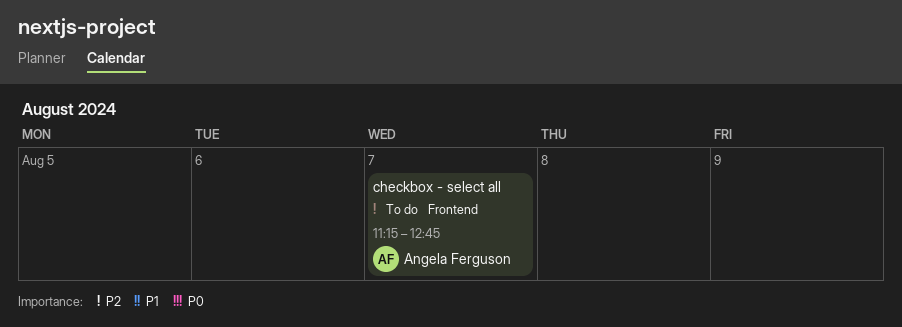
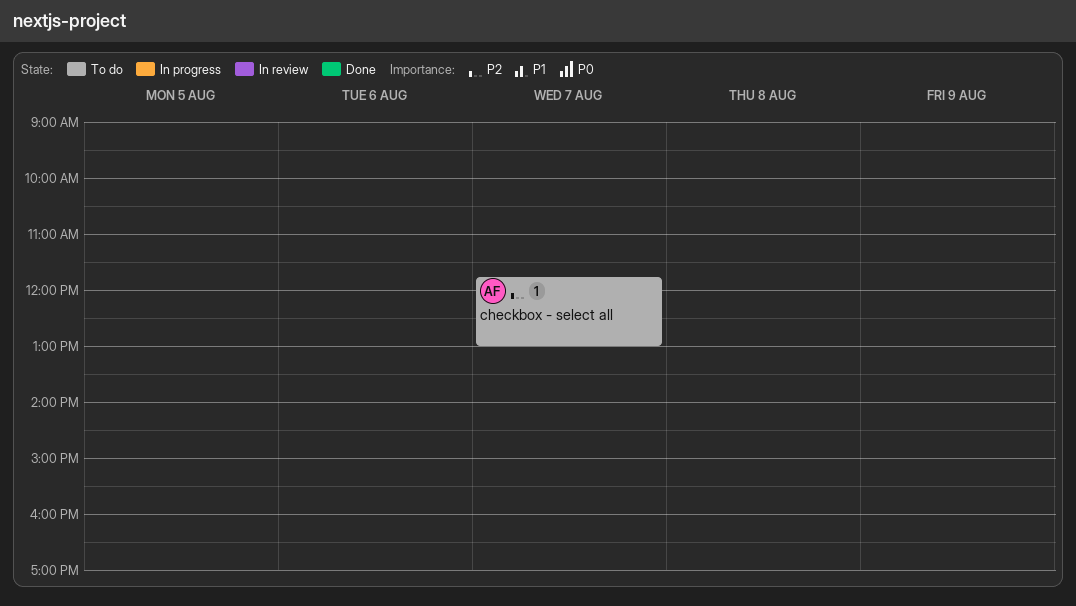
checkbox - select all, begins: 11:15 -> 11:45
checkbox - select all, ends: 12:45 -> 13:00

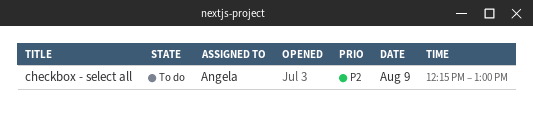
checkbox - select all, day: Aug 7 -> Aug 9
checkbox - select all, begins: 11:45 -> 12:15

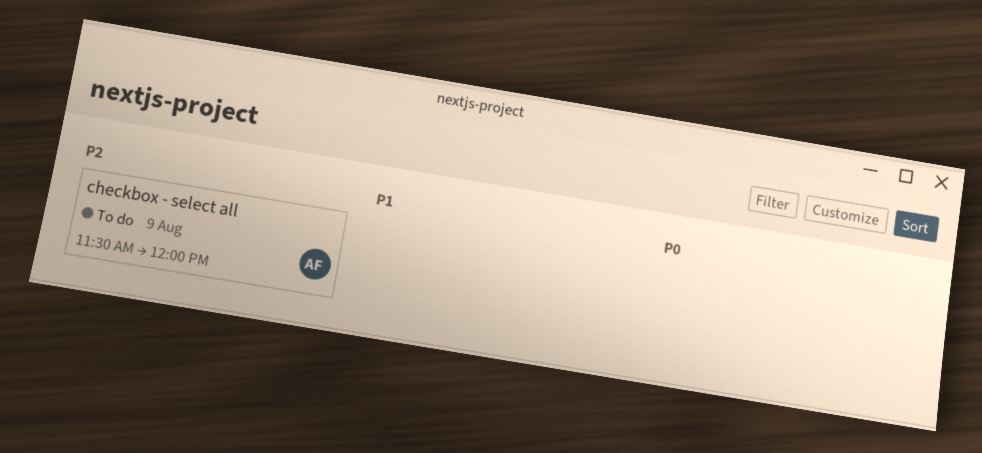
checkbox - select all, begins: 12:15 -> 11:30
checkbox - select all, ends: 13:00 -> 12:00

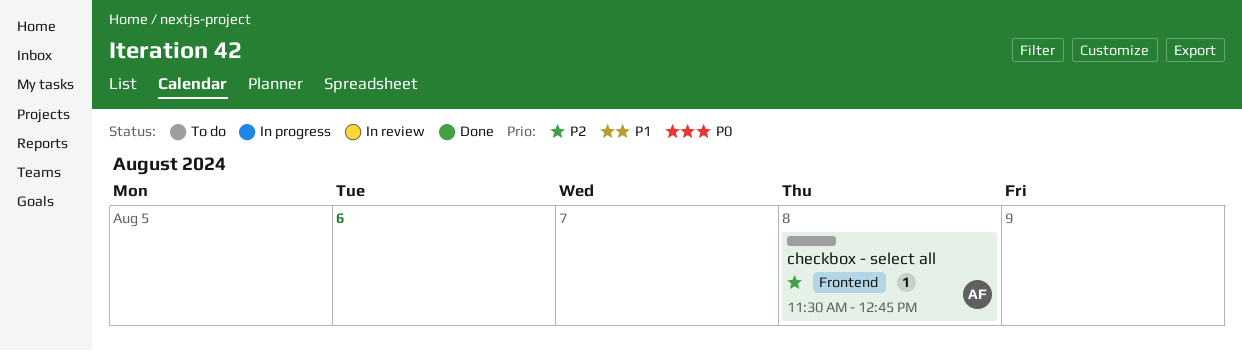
checkbox - select all, day: Aug 9 -> Aug 8
checkbox - select all, ends: 12:00 -> 12:45

